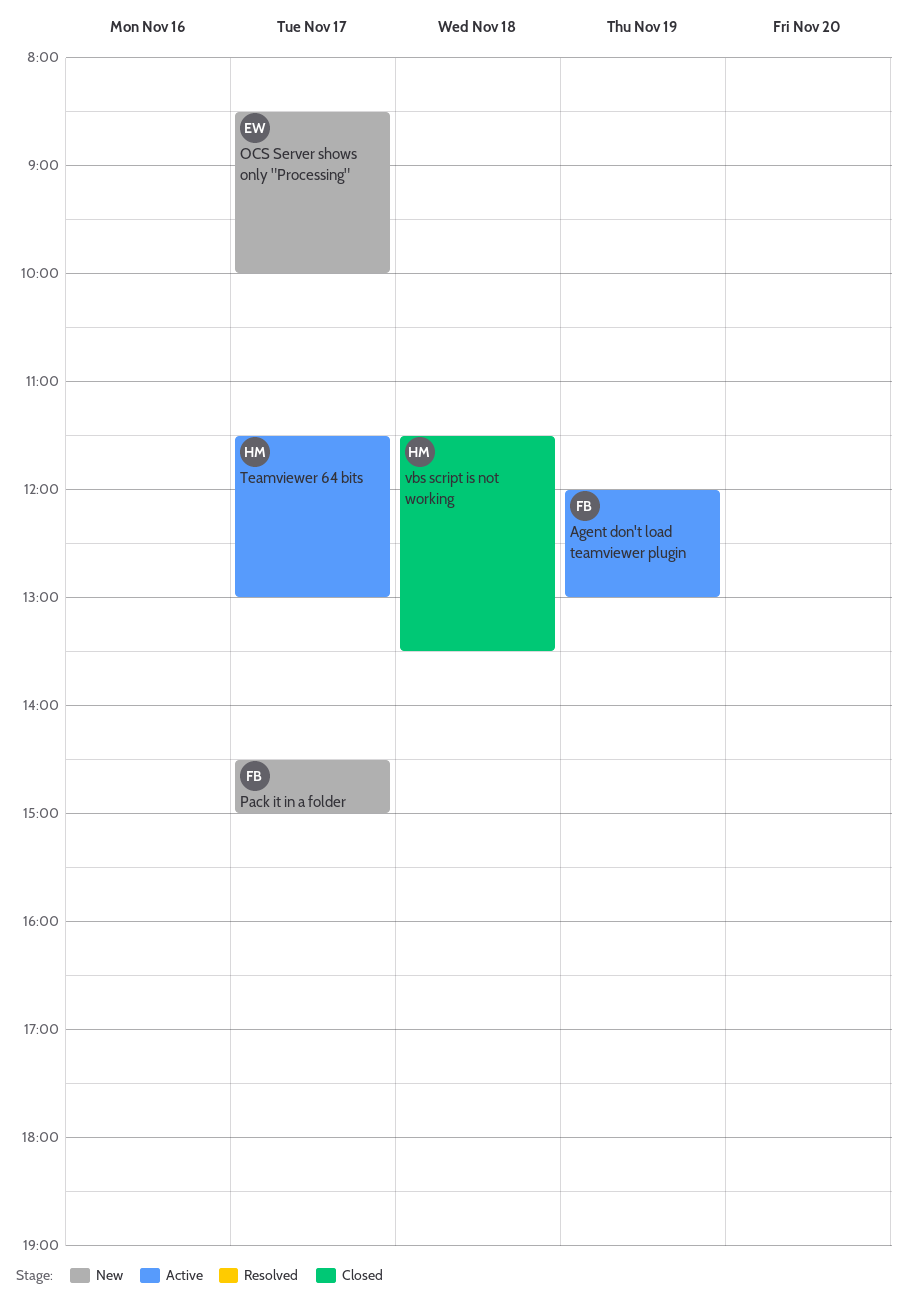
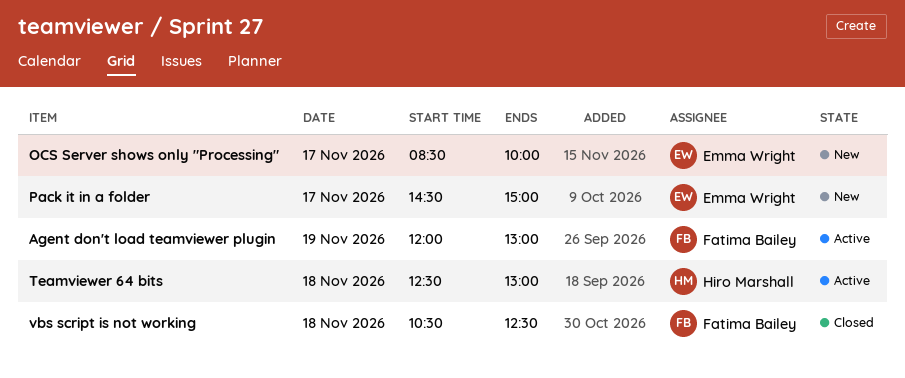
Pack it in a folder, owner: Fatima Bailey -> Emma Wright
Teamviewer 64 bits, day: Nov 17 -> Nov 18
Teamviewer 64 bits, begins: 11:30 -> 12:30
vbs script is not working, owner: Hiro Marshall -> Fatima Bailey
vbs script is not working, begins: 11:30 -> 10:30
vbs script is not working, ends: 13:30 -> 12:30

